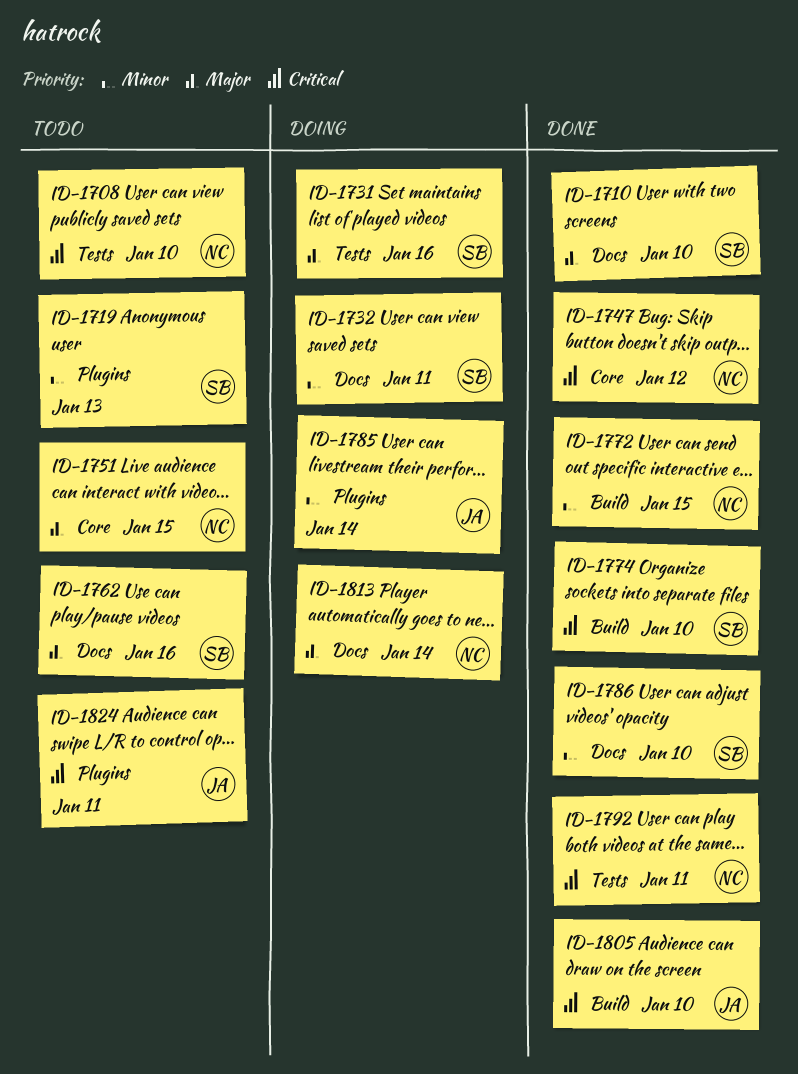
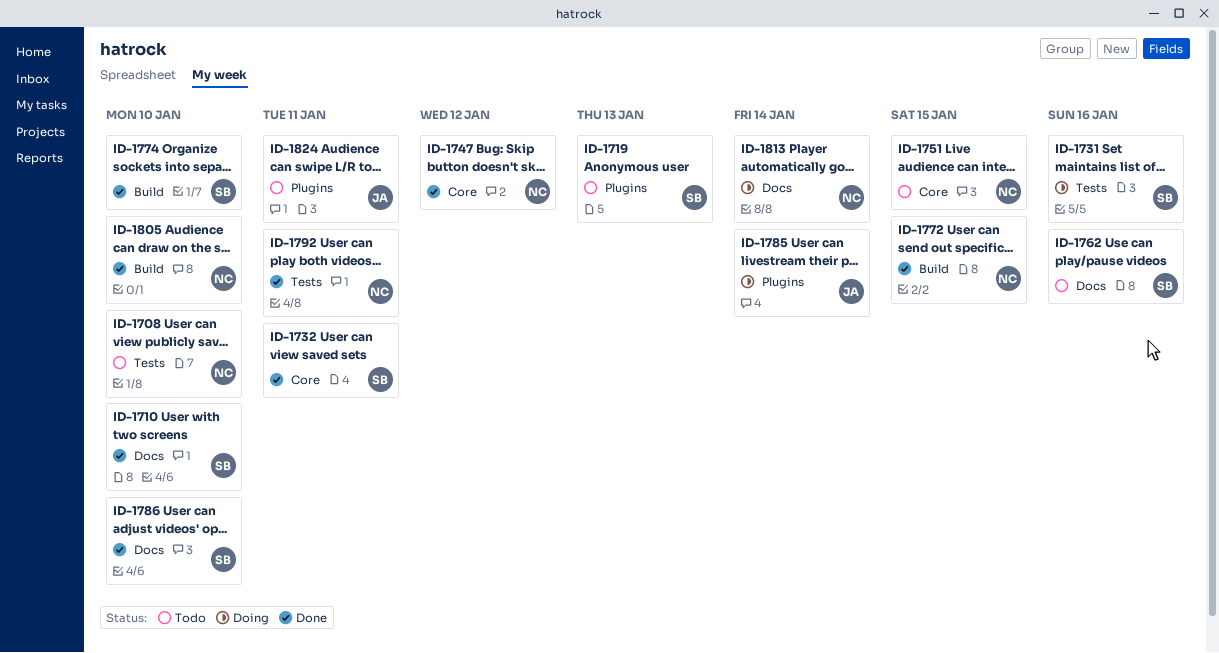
ID-1732, status: Doing -> Done
ID-1732, label: Docs -> Core
ID-1805, owner: JA -> NC

